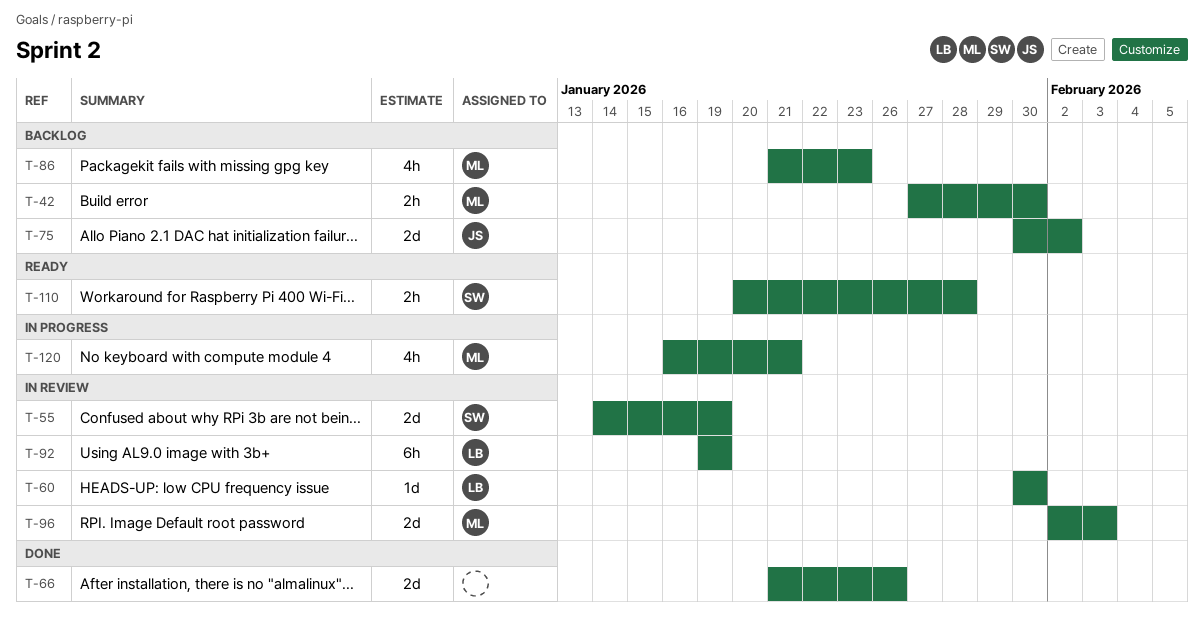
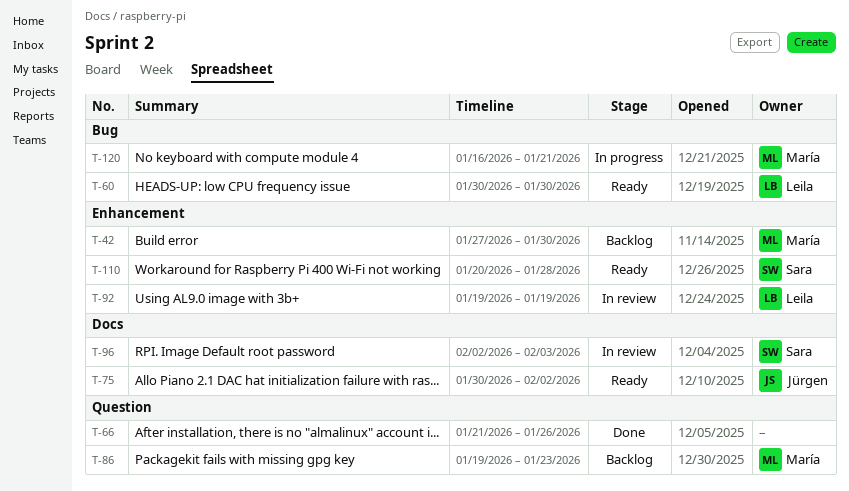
T-55: present -> none
T-60, status: In review -> Ready
T-75, status: Backlog -> Ready
T-86, start: Jan 21 -> Jan 19
T-96, owner: María -> Sara

